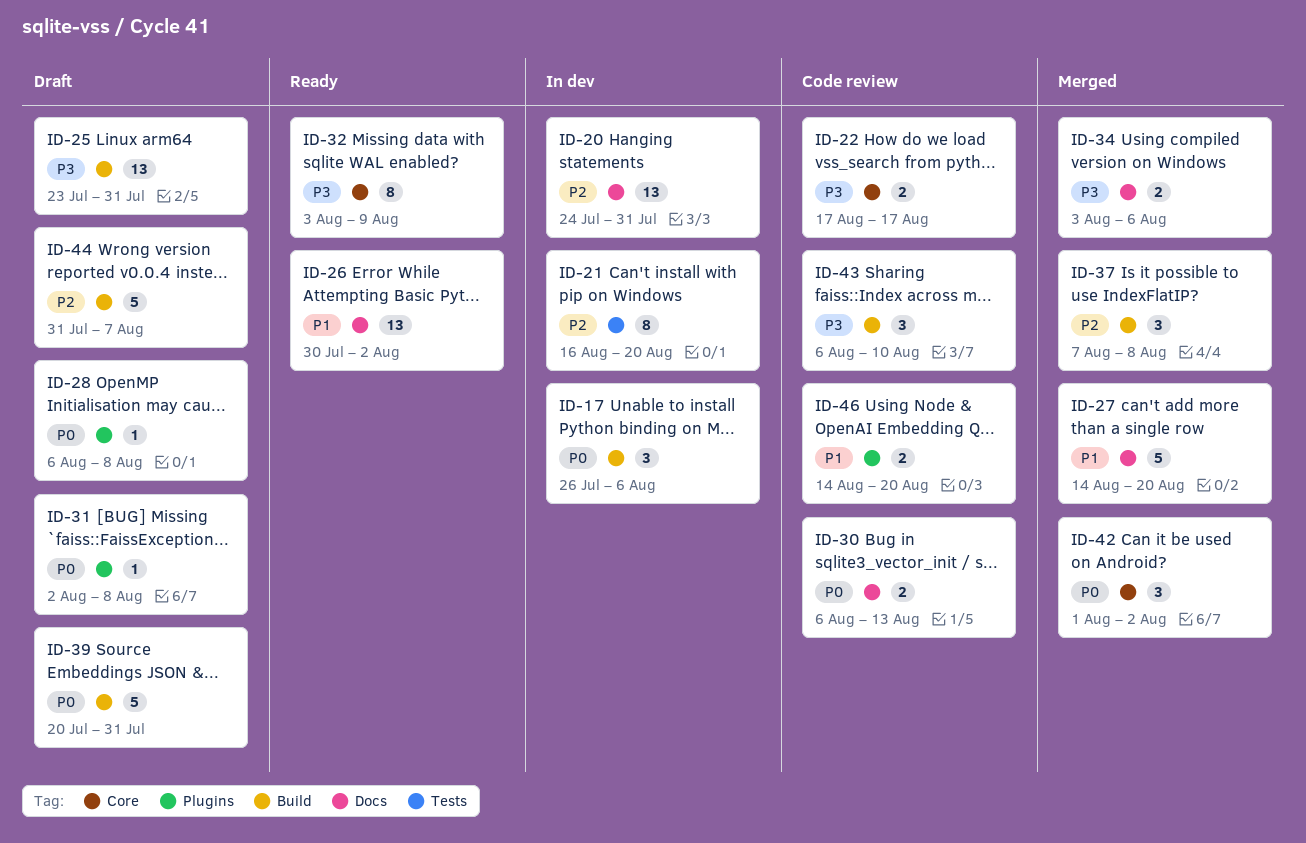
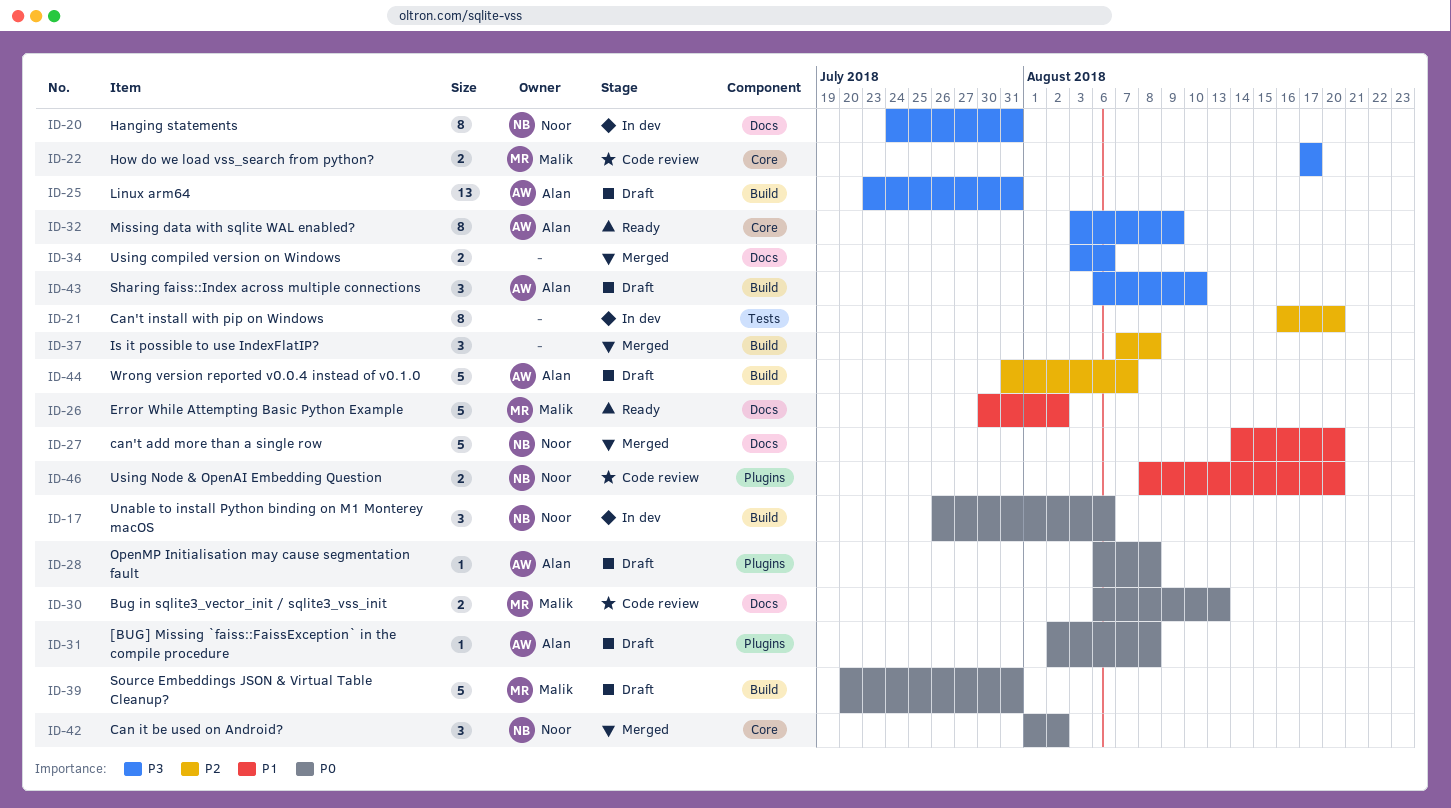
ID-20, priority: P2 -> P3
ID-20, estimate: 13 -> 8
ID-26, estimate: 13 -> 5
ID-43, status: Code review -> Draft
ID-46, start: Aug 14 -> Aug 8

